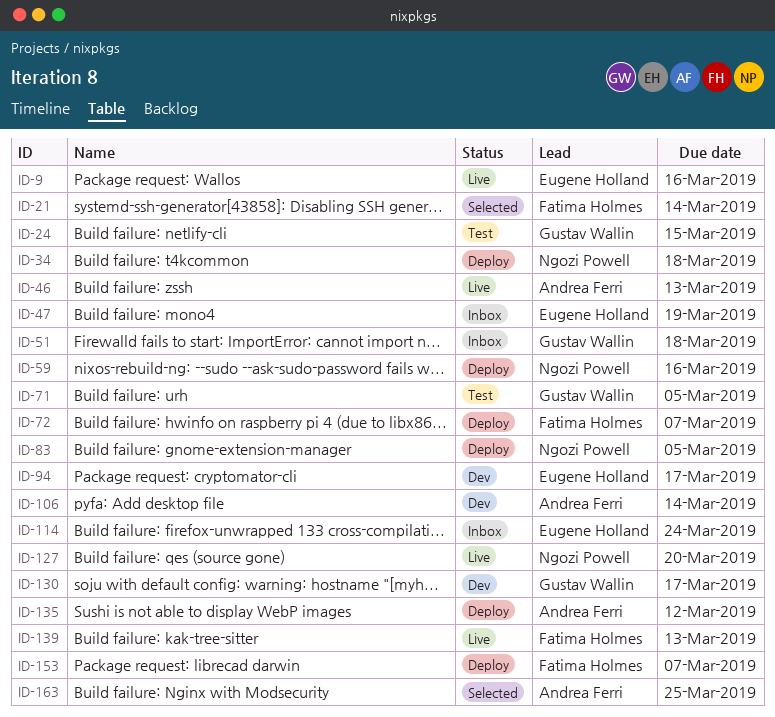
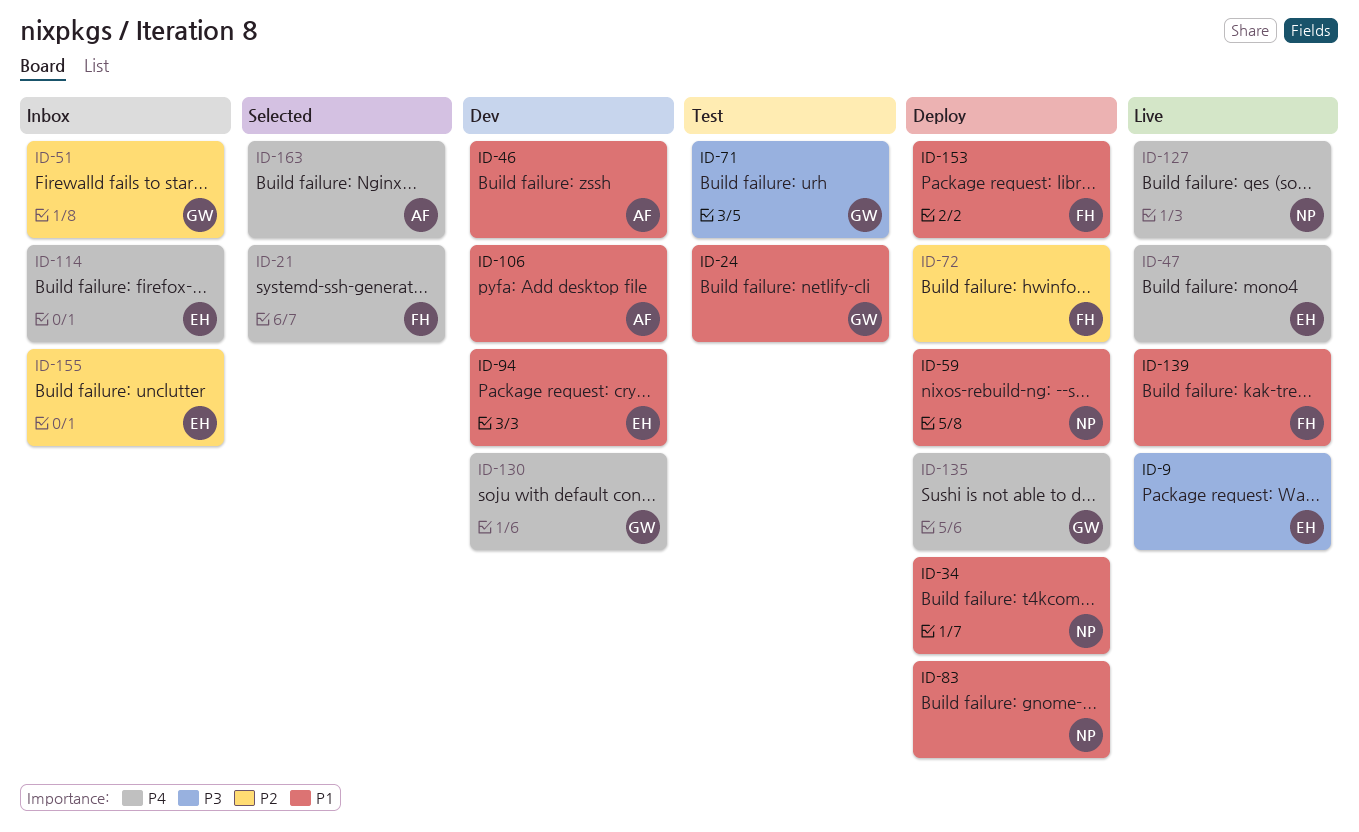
ID-46, status: Live -> Dev
ID-47, status: Inbox -> Live
ID-135, owner: Andrea Ferri -> Gustav Wallin
ID-155: none -> present

